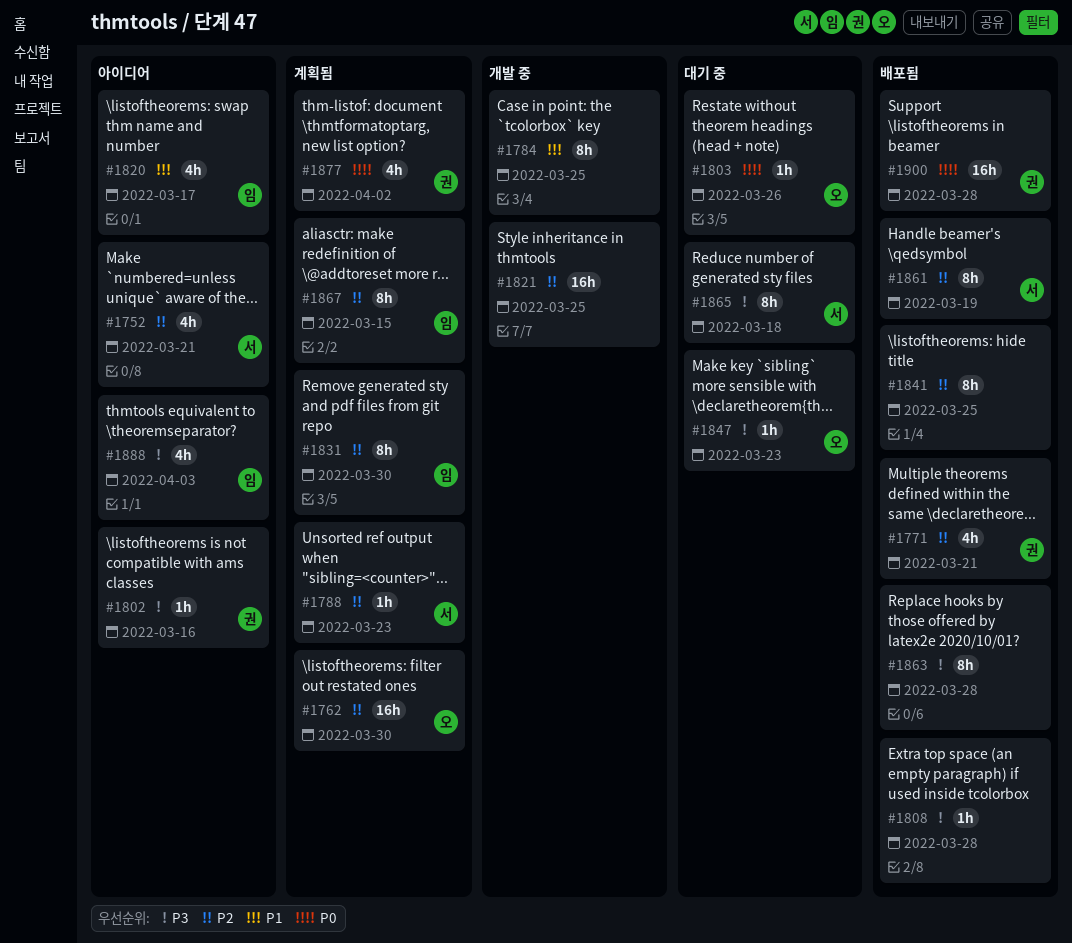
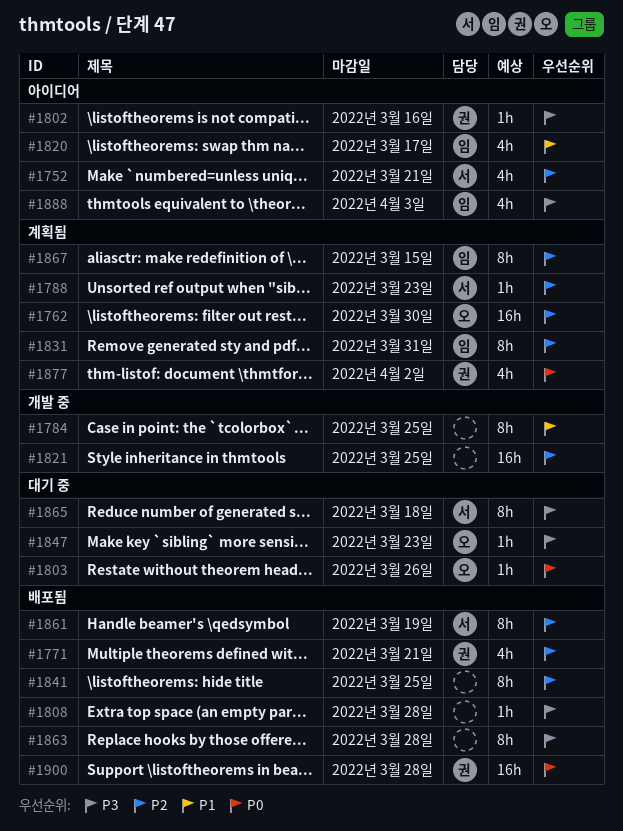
#1831, due: Mar 30 -> Mar 31

